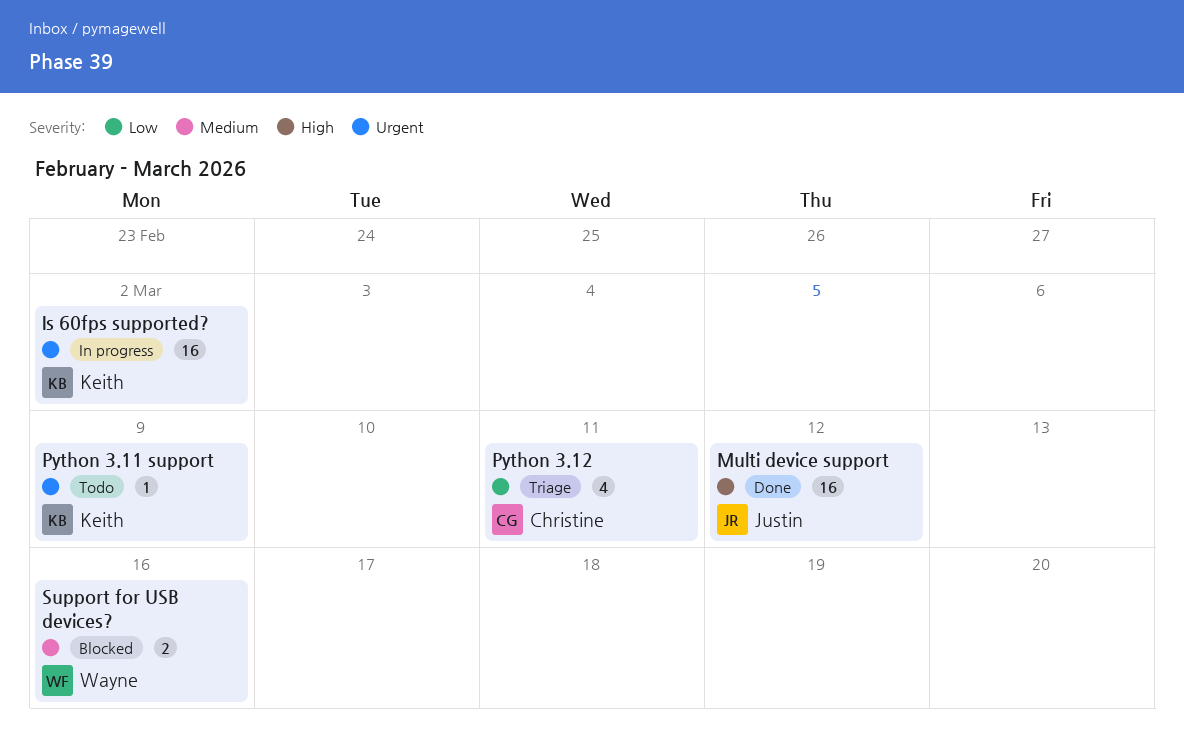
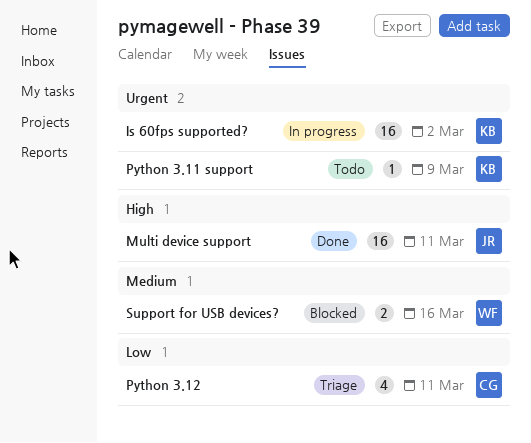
Multi device support, due: Mar 12 -> Mar 11

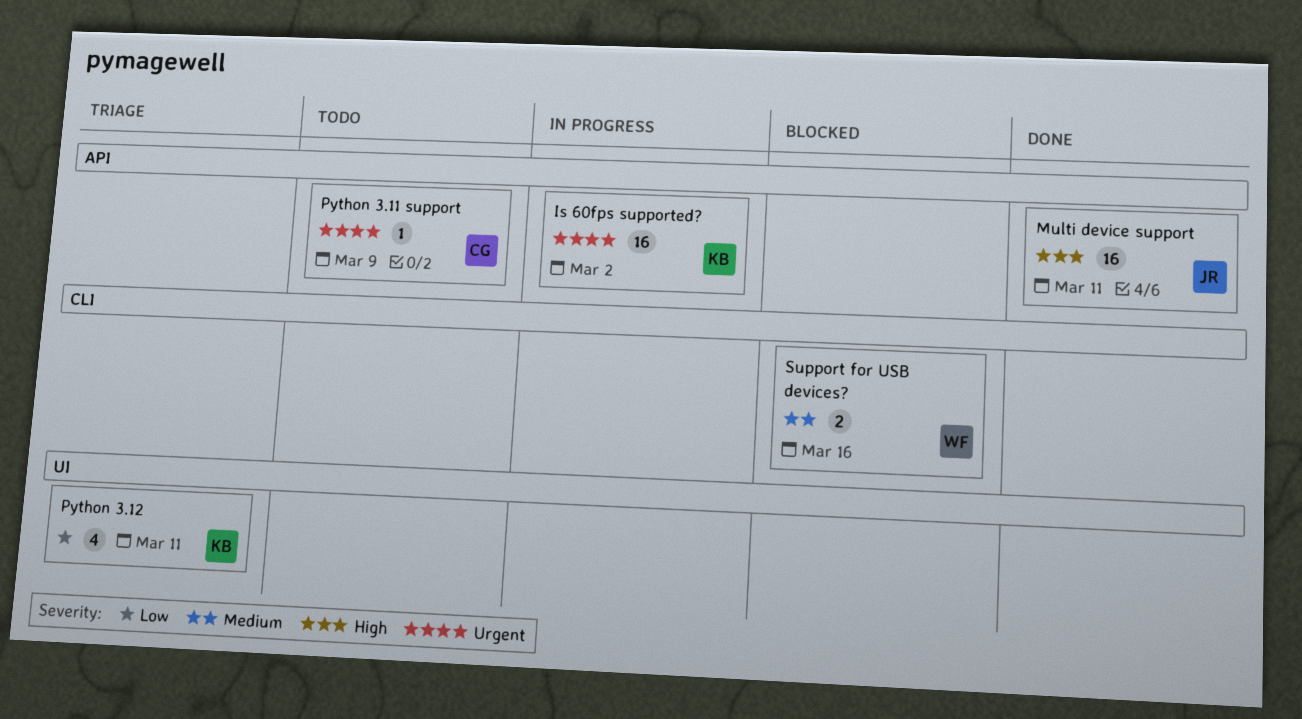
Python 3.11 support, owner: KB -> CG
Python 3.12, owner: CG -> KB

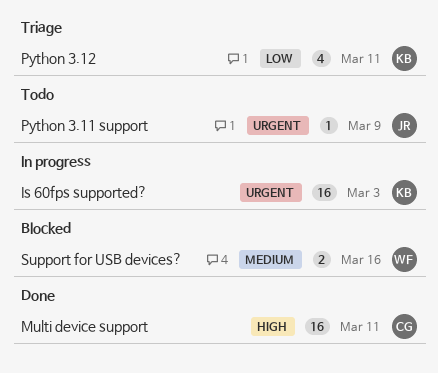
Is 60fps supported?, due: Mar 2 -> Mar 3
Multi device support, owner: JR -> CG
Python 3.11 support, owner: CG -> JR

